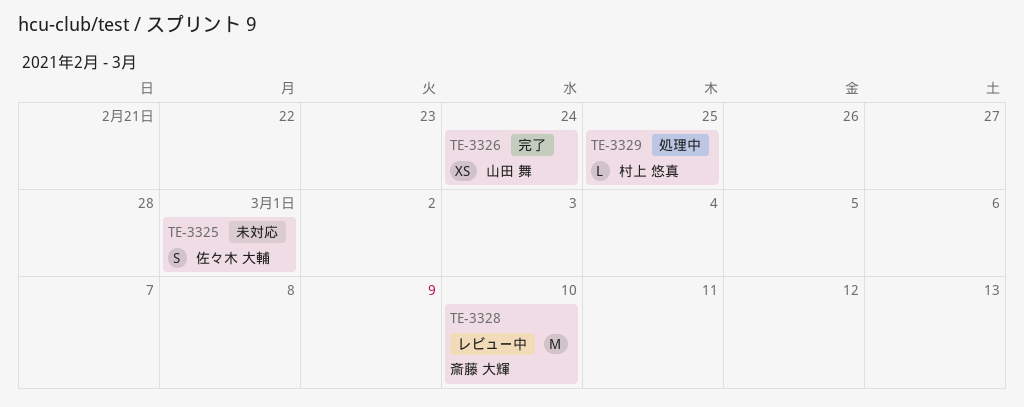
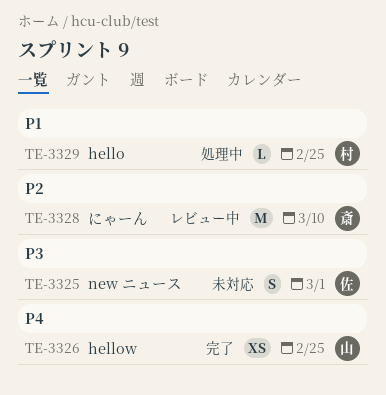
TE-3326, due: Feb 24 -> Feb 25

